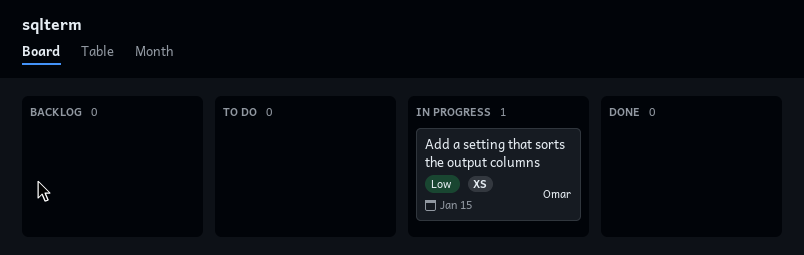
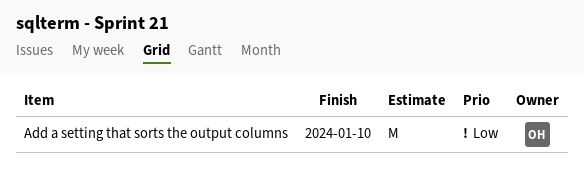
Add a setting that sorts the output columns, estimate: XS -> M
Add a setting that sorts the output columns, due: Jan 15 -> Jan 10

